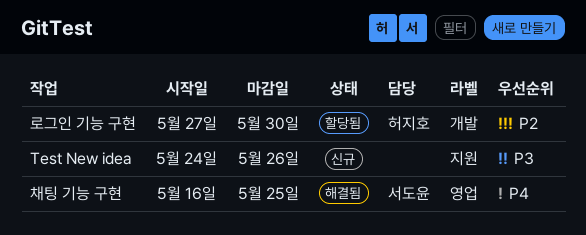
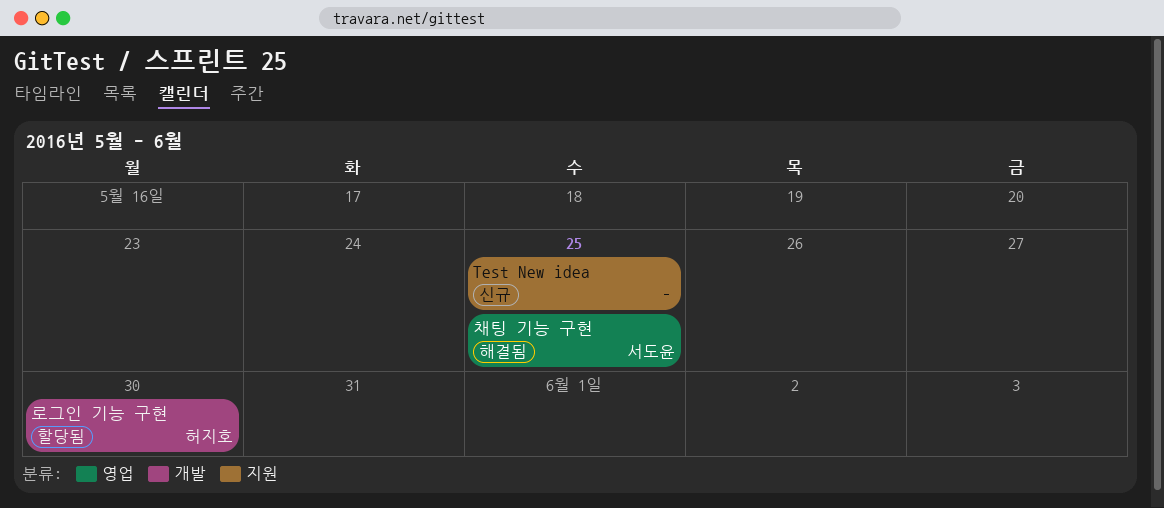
Test New idea, due: May 26 -> May 25

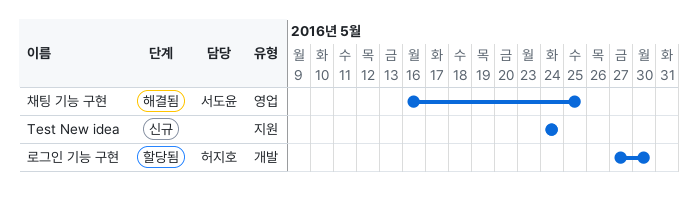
Test New idea, due: May 25 -> May 24

